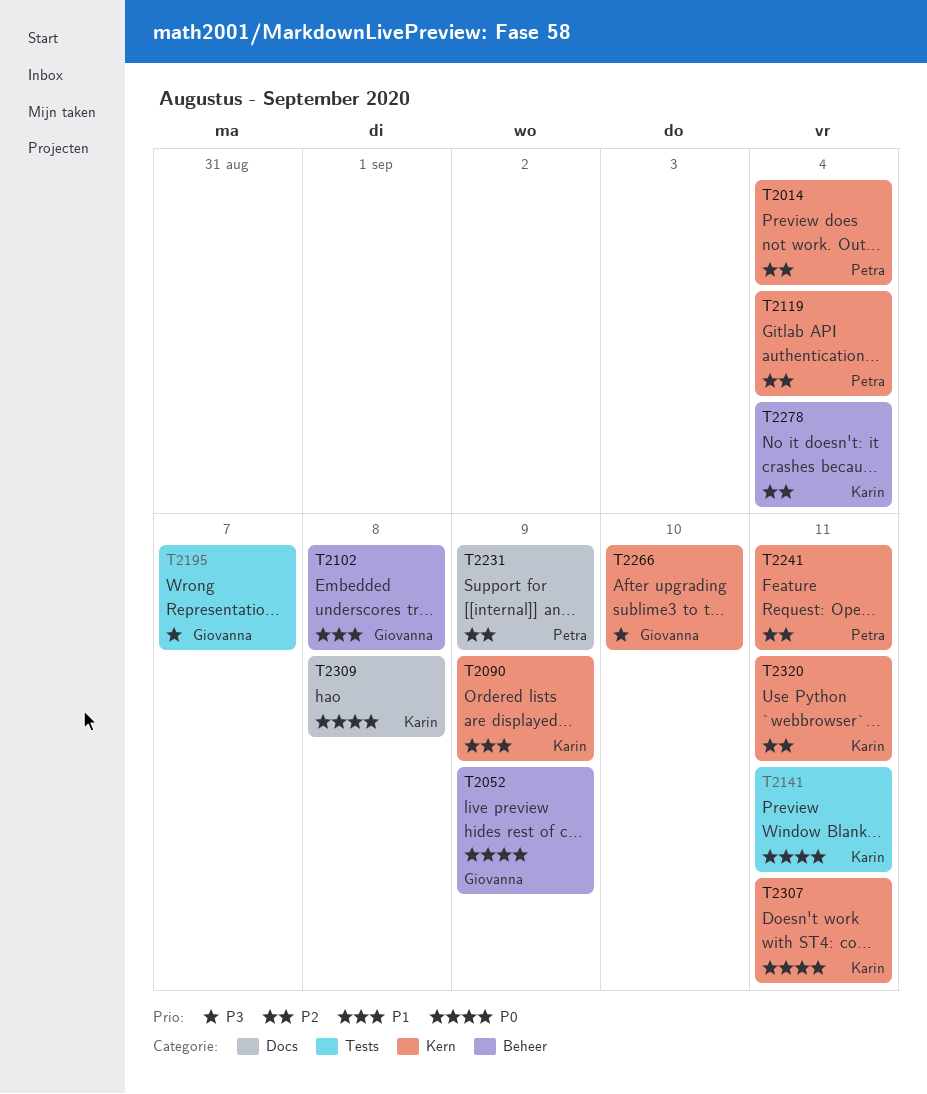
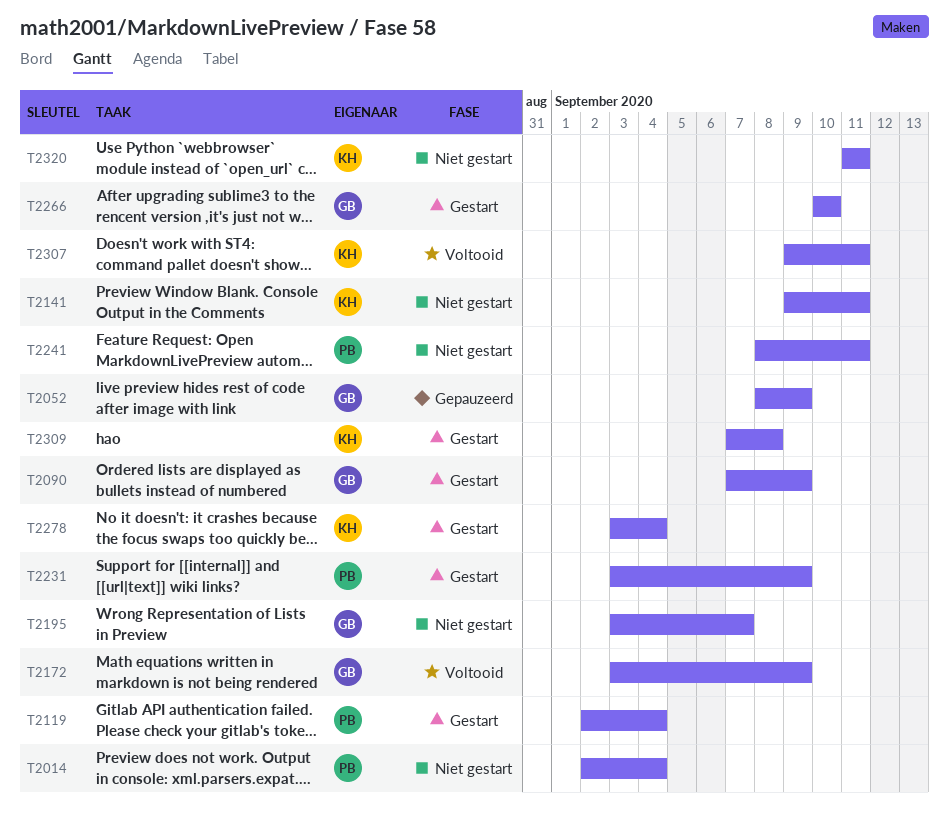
T2090, owner: Karin -> Giovanna
T2102: present -> none
T2172: none -> present

